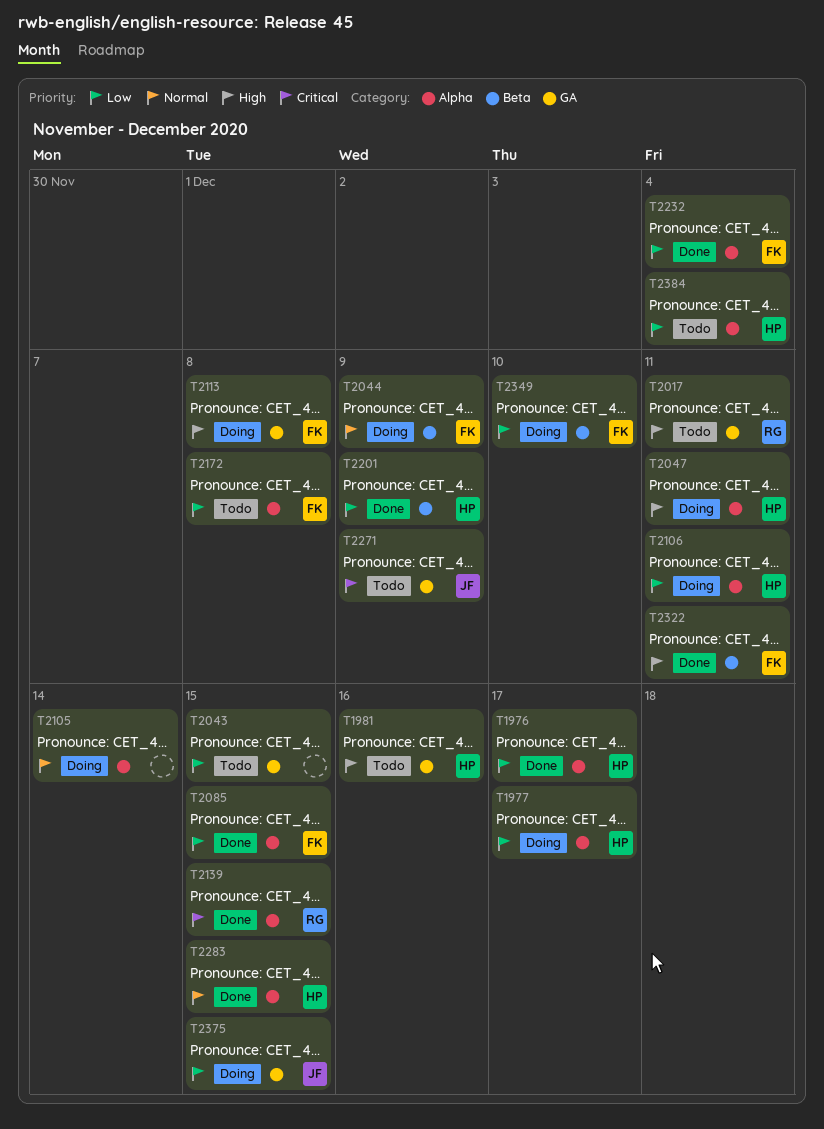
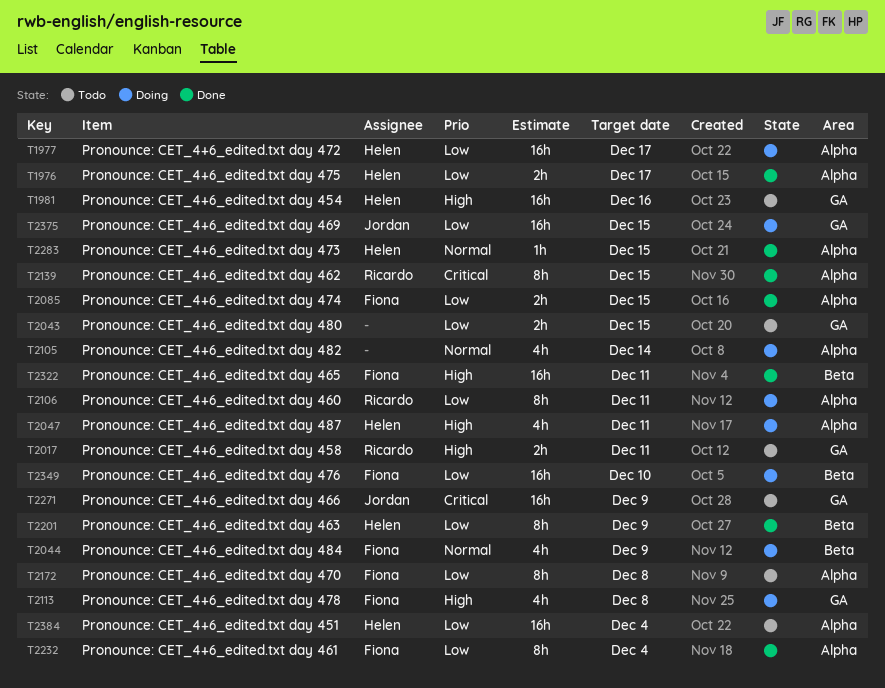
T2106, owner: Helen -> Ricardo

